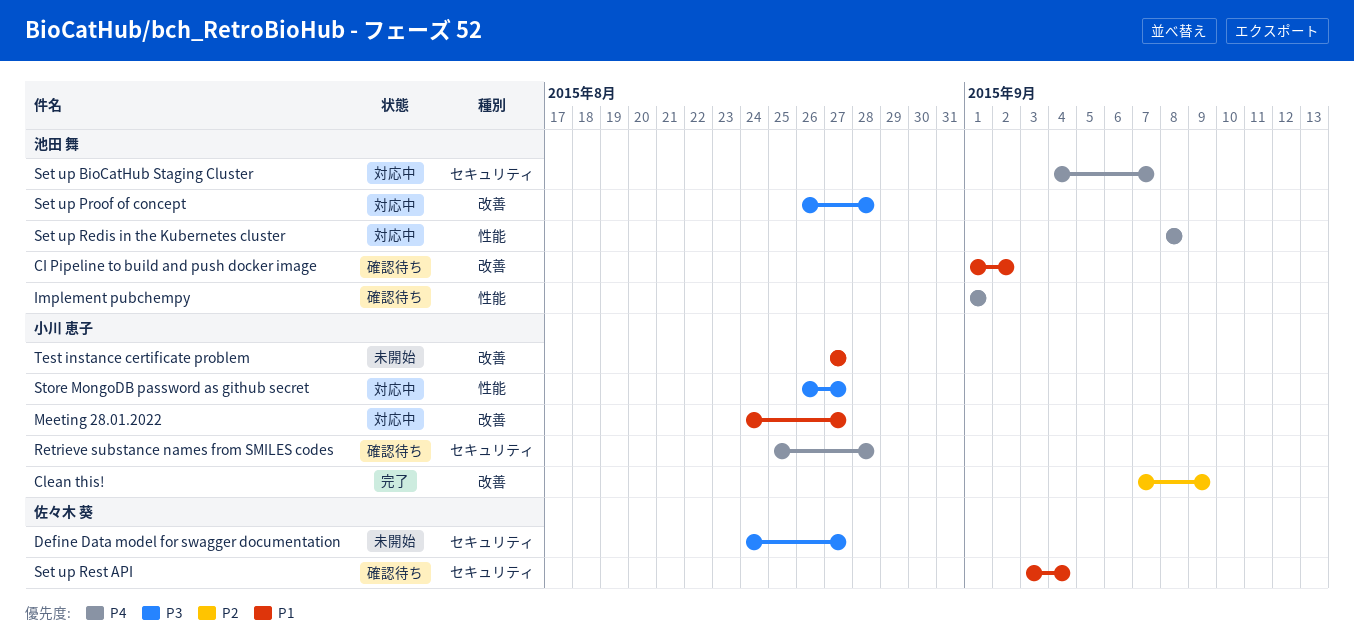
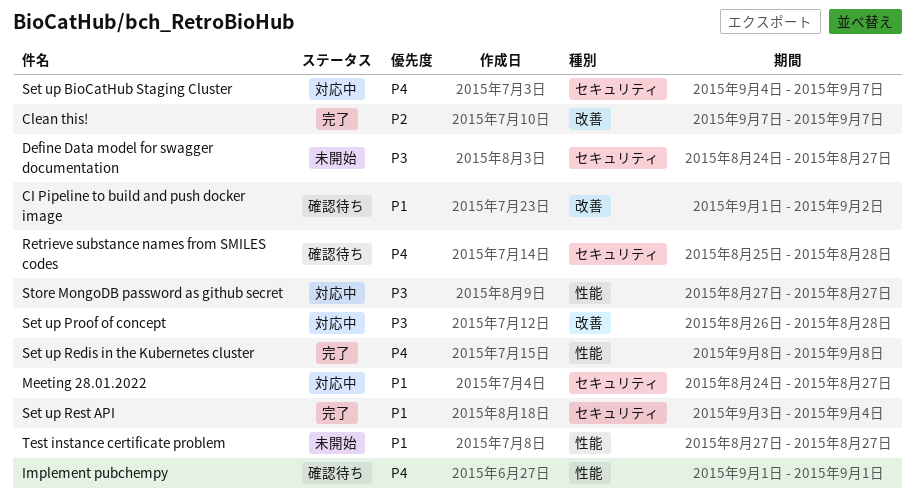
Clean this!, due: Sep 9 -> Sep 7
Meeting 28.01.2022, label: 改善 -> セキュリティ
Set up Redis in the Kubernetes cluster, status: 対応中 -> 完了
Set up Rest API, status: 確認待ち -> 完了
Store MongoDB password as github secret, start: Aug 26 -> Aug 27
Test instance certificate problem, label: 改善 -> 性能

